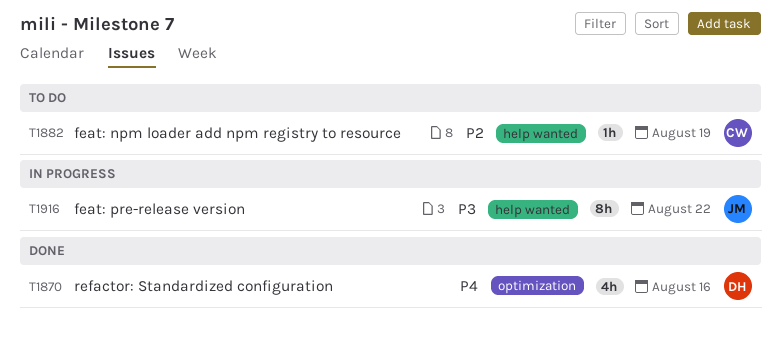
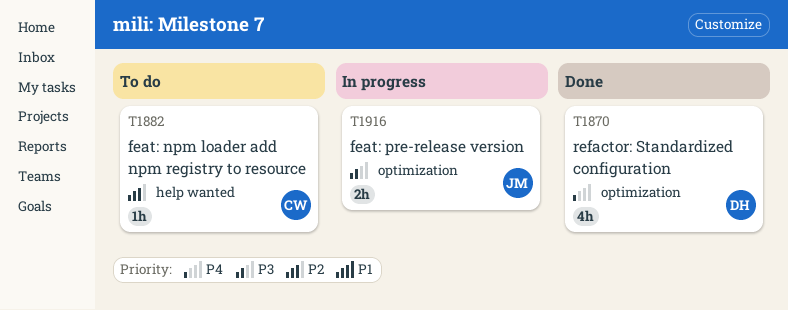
T1916, label: help wanted -> optimization
T1916, estimate: 8h -> 2h

